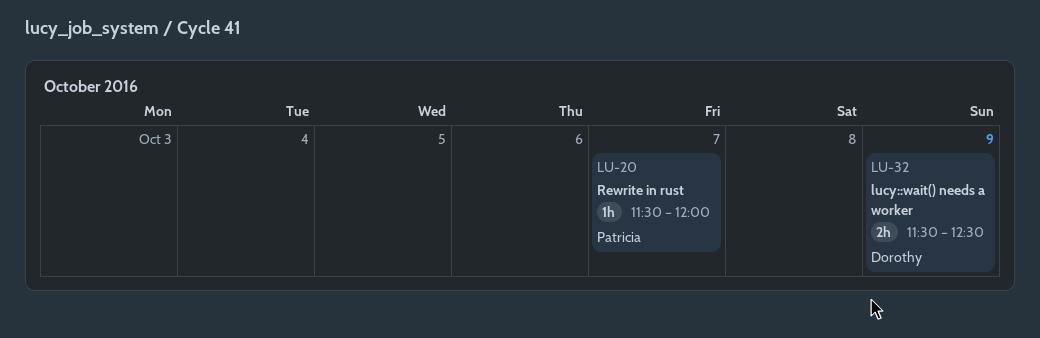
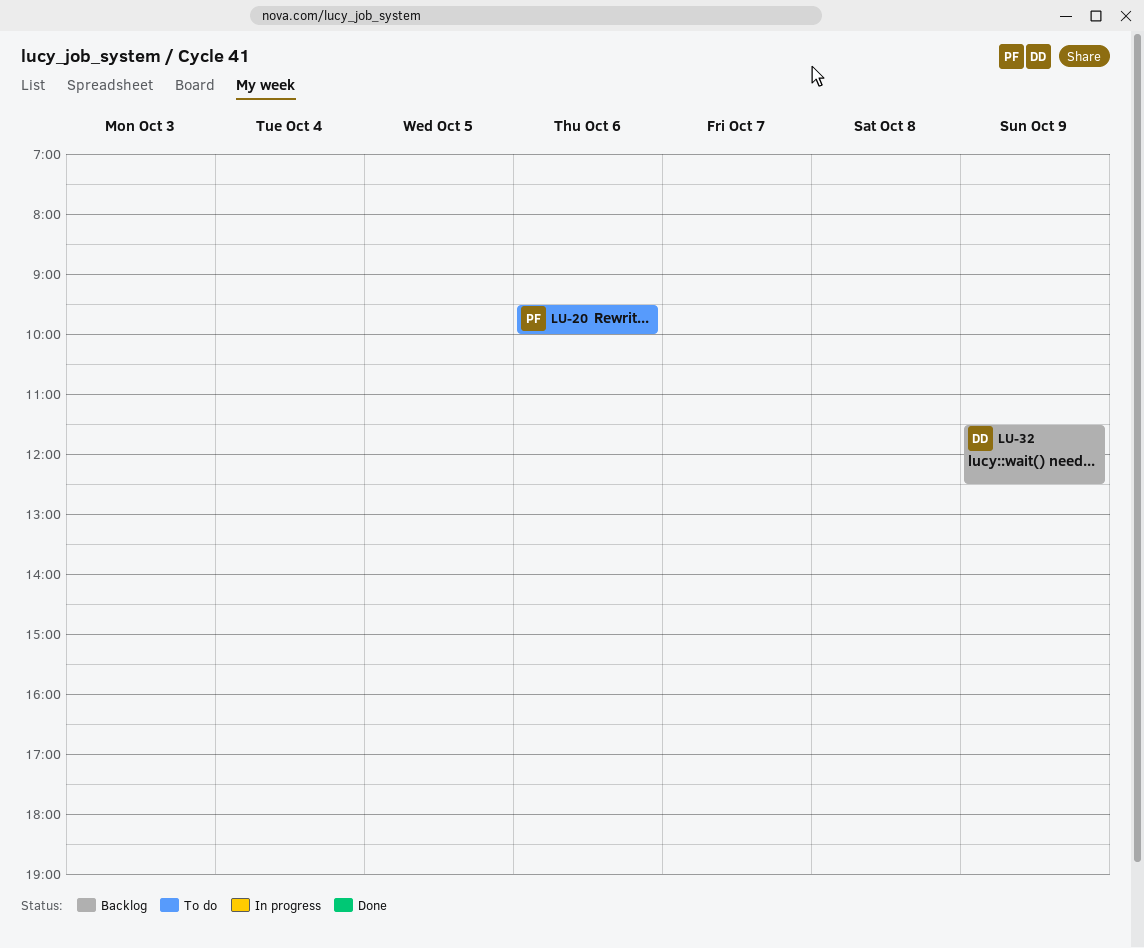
LU-20, day: Oct 7 -> Oct 6
LU-20, begins: 11:30 -> 09:30
LU-20, ends: 12:00 -> 10:00

